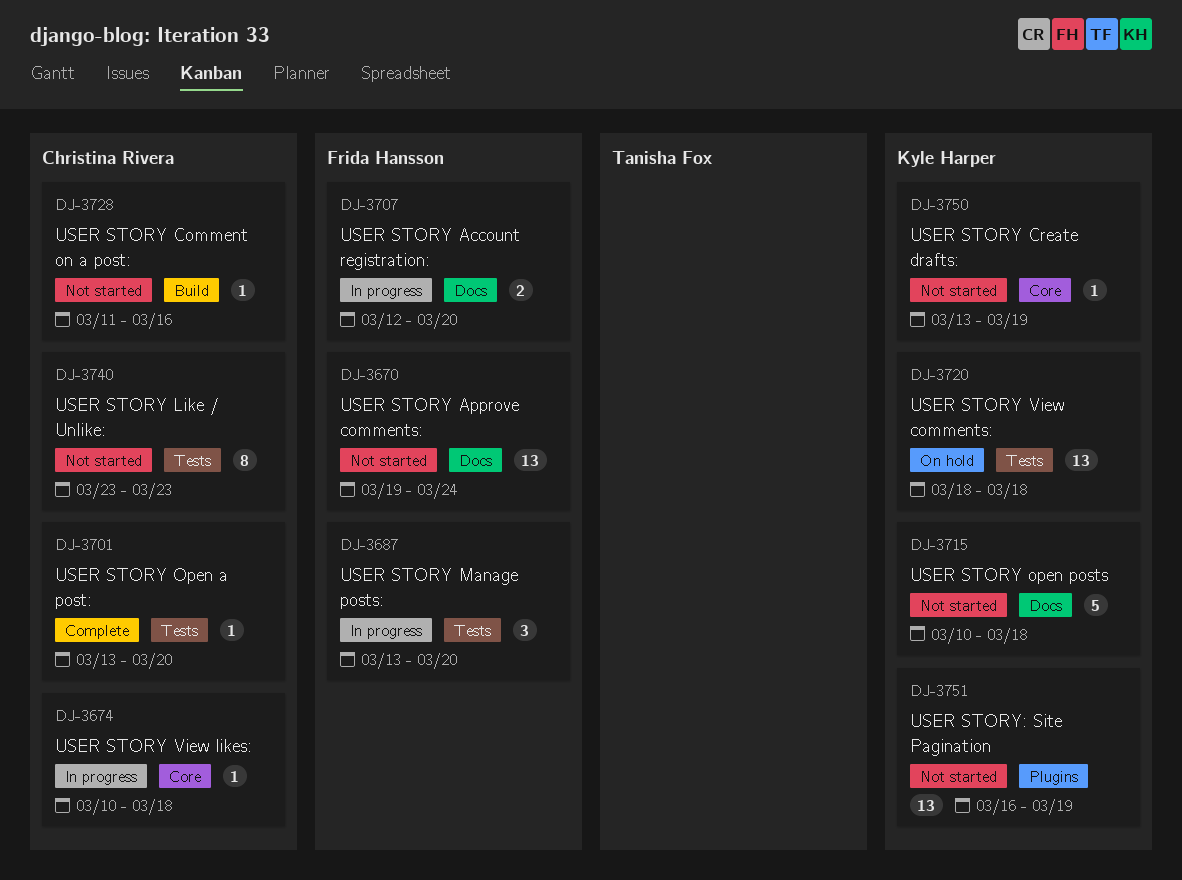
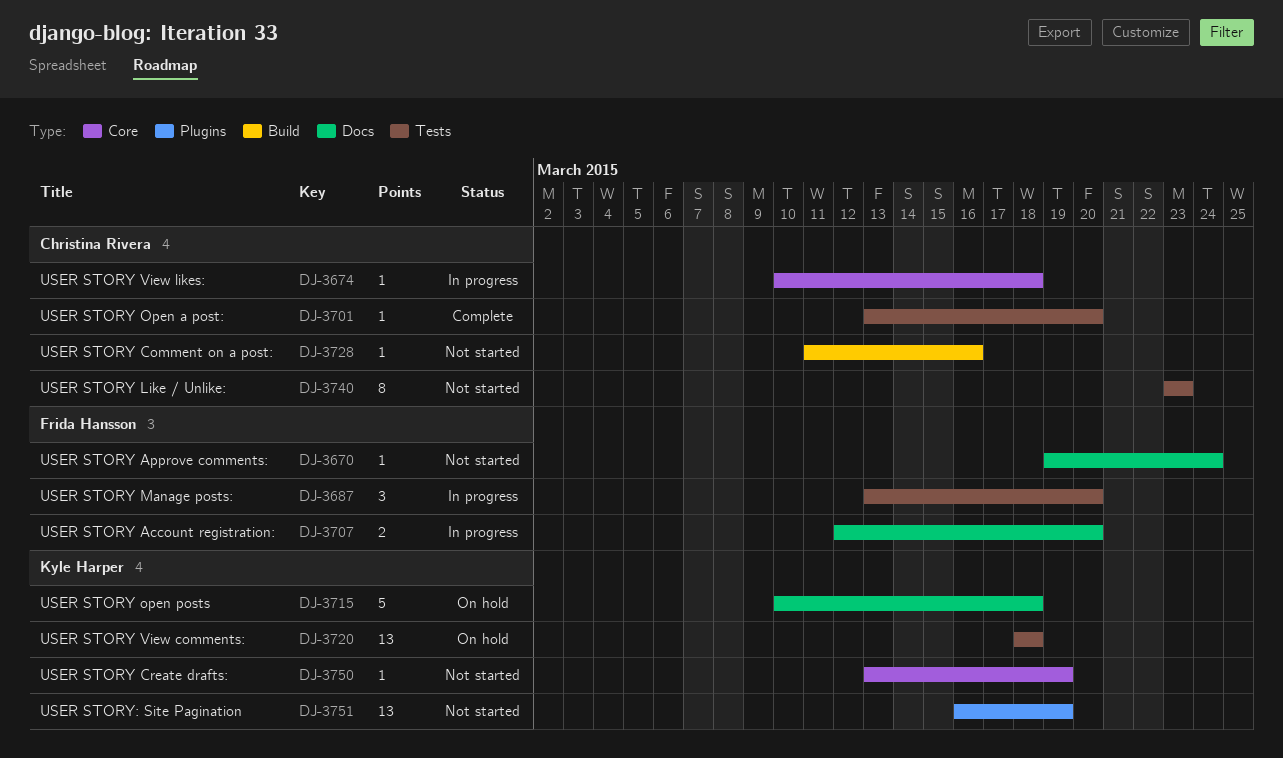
DJ-3670, estimate: 13 -> 1
DJ-3715, status: Not started -> On hold

